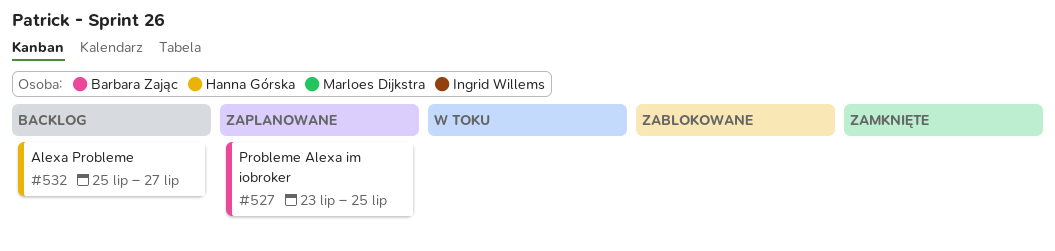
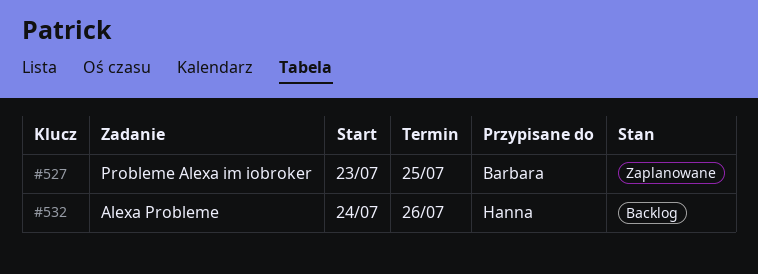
#532, start: Jul 25 -> Jul 24
#532, due: Jul 27 -> Jul 26

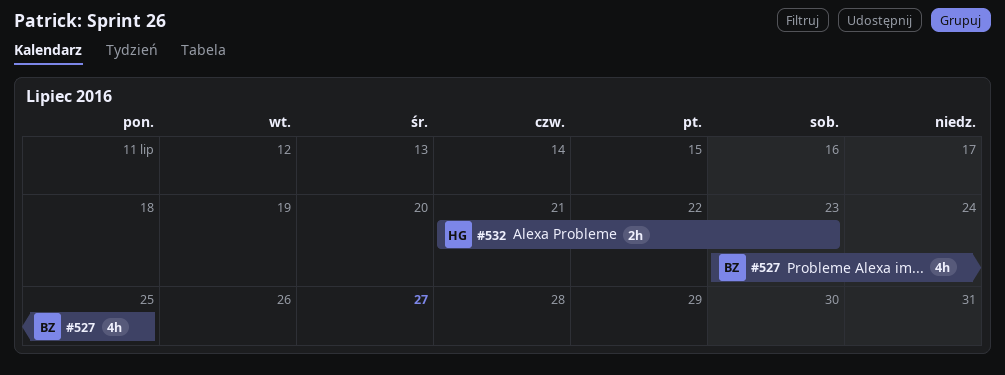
#532, start: Jul 24 -> Jul 21
#532, due: Jul 26 -> Jul 23

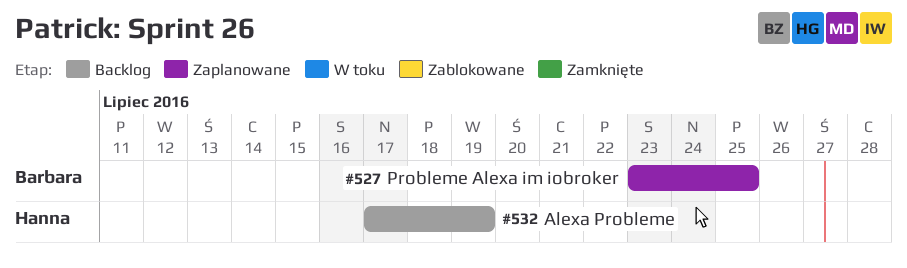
#532, start: Jul 21 -> Jul 17
#532, due: Jul 23 -> Jul 19

